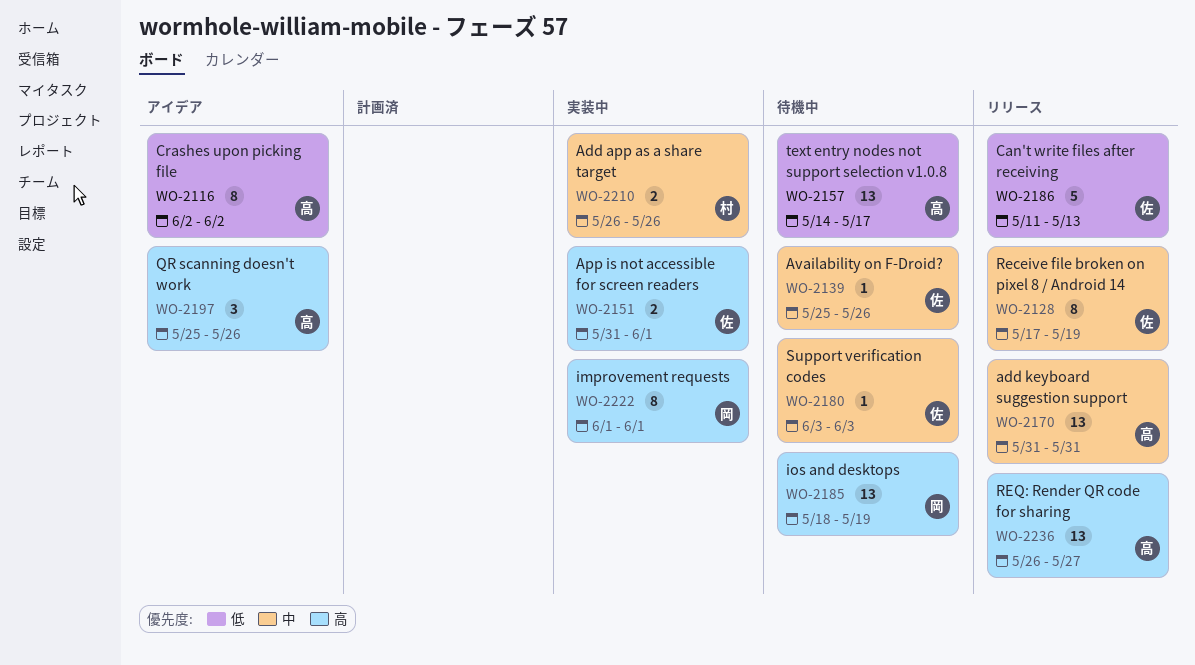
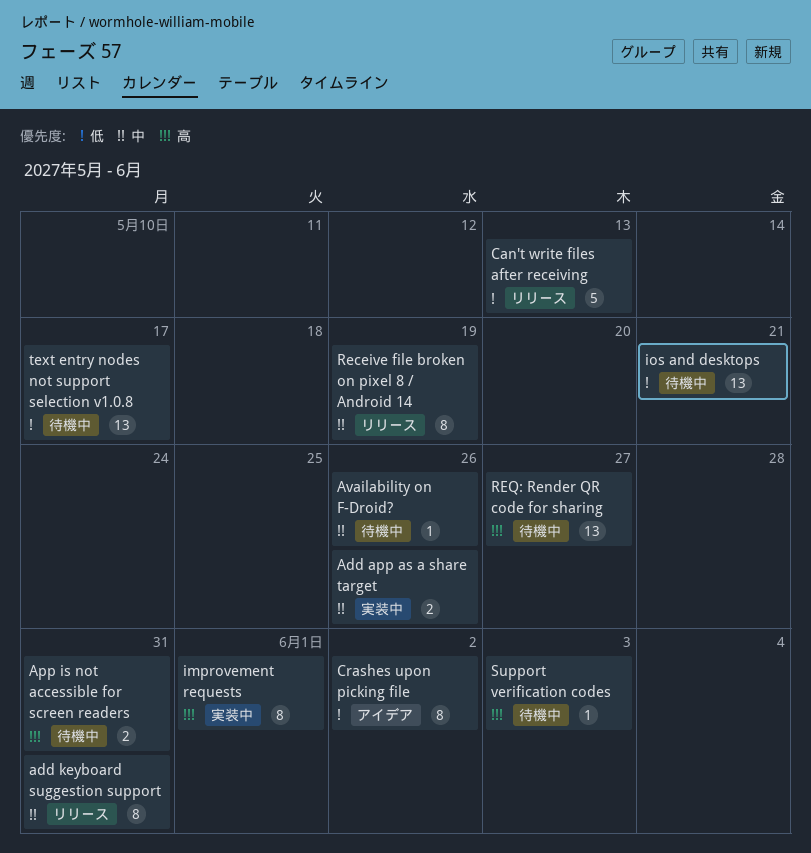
add keyboard suggestion support, estimate: 13 -> 8
App is not accessible for screen readers, status: 実装中 -> 待機中
App is not accessible for screen readers, due: Jun 1 -> May 31
ios and desktops, priority: 高 -> 低
ios and desktops, due: May 19 -> May 21
QR scanning doesn't work: present -> none
REQ: Render QR code for sharing, status: リリース -> 待機中
Support verification codes, priority: 中 -> 高

